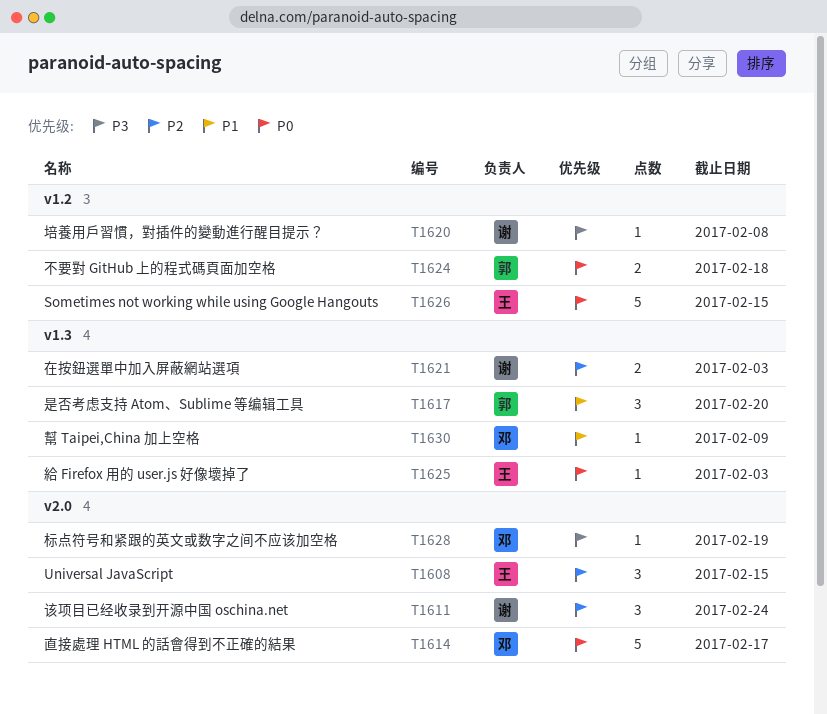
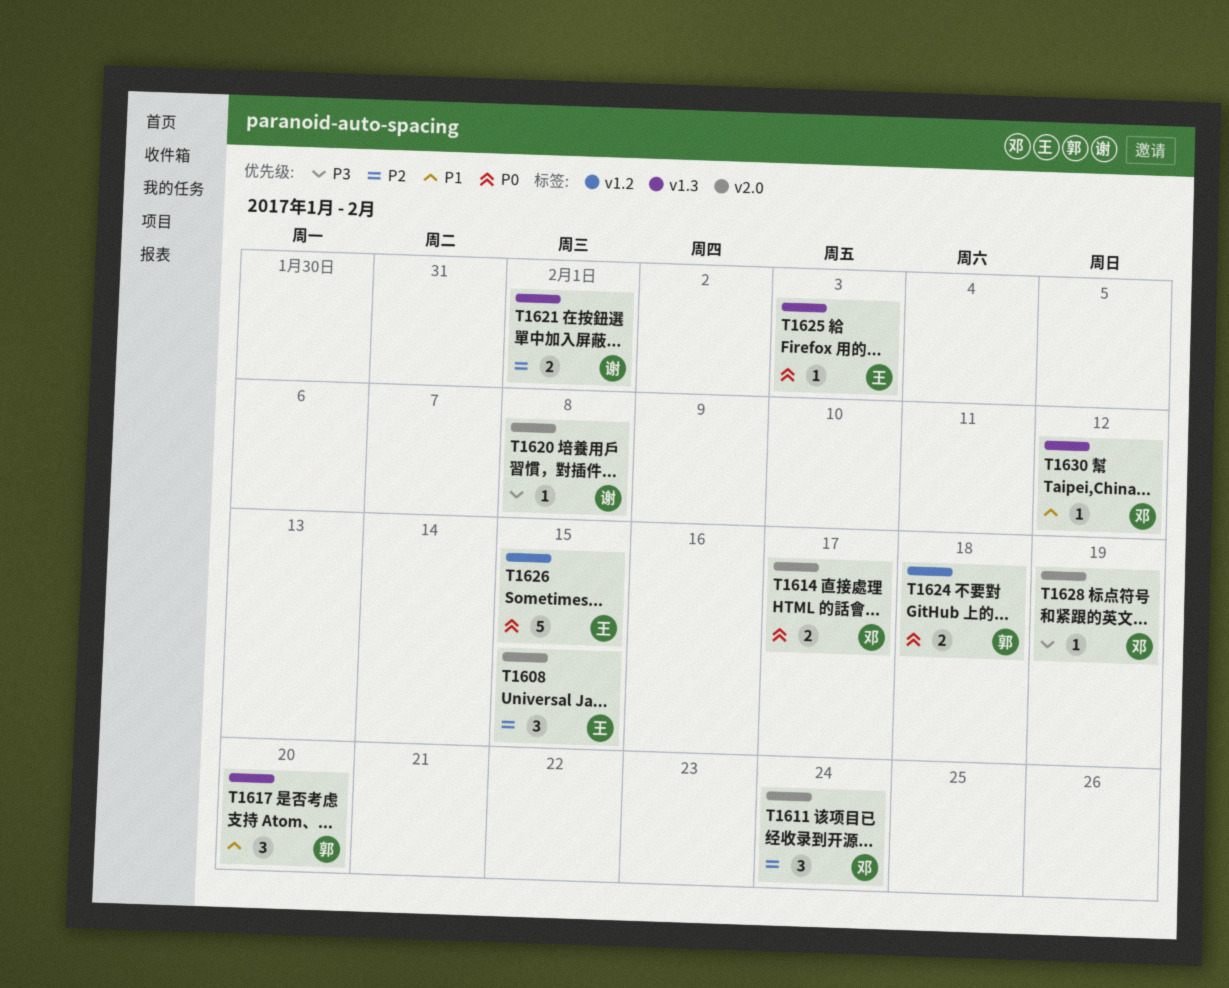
T1611, owner: 谢 -> 邓
T1614, estimate: 5 -> 2
T1620, label: v1.2 -> v2.0
T1621, due: Feb 3 -> Feb 1
T1630, due: Feb 9 -> Feb 12

